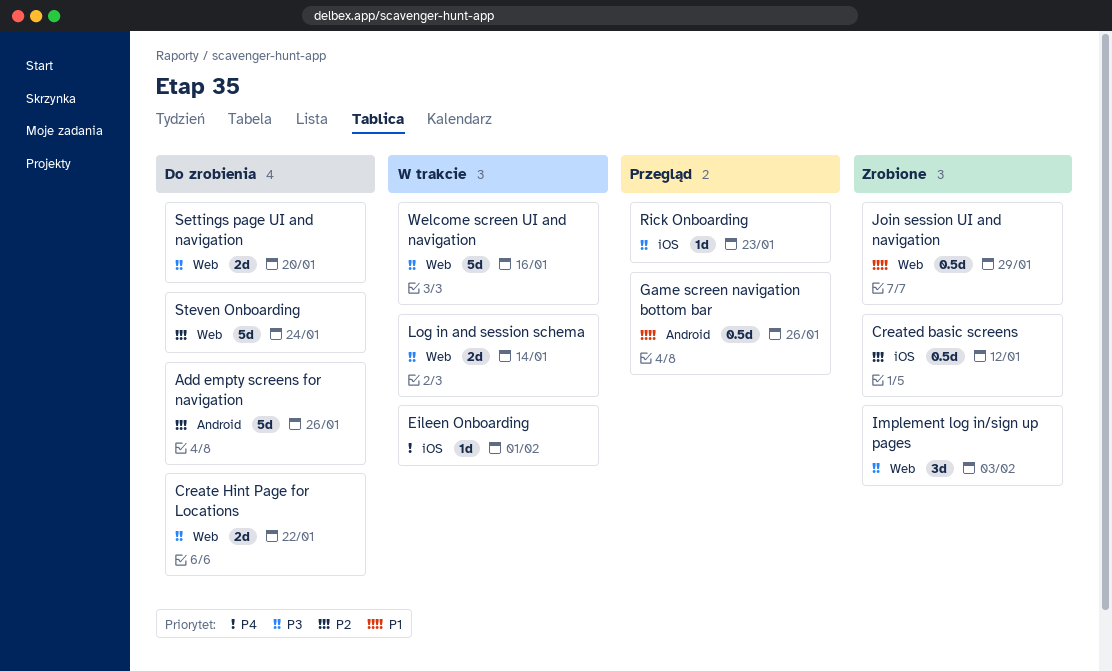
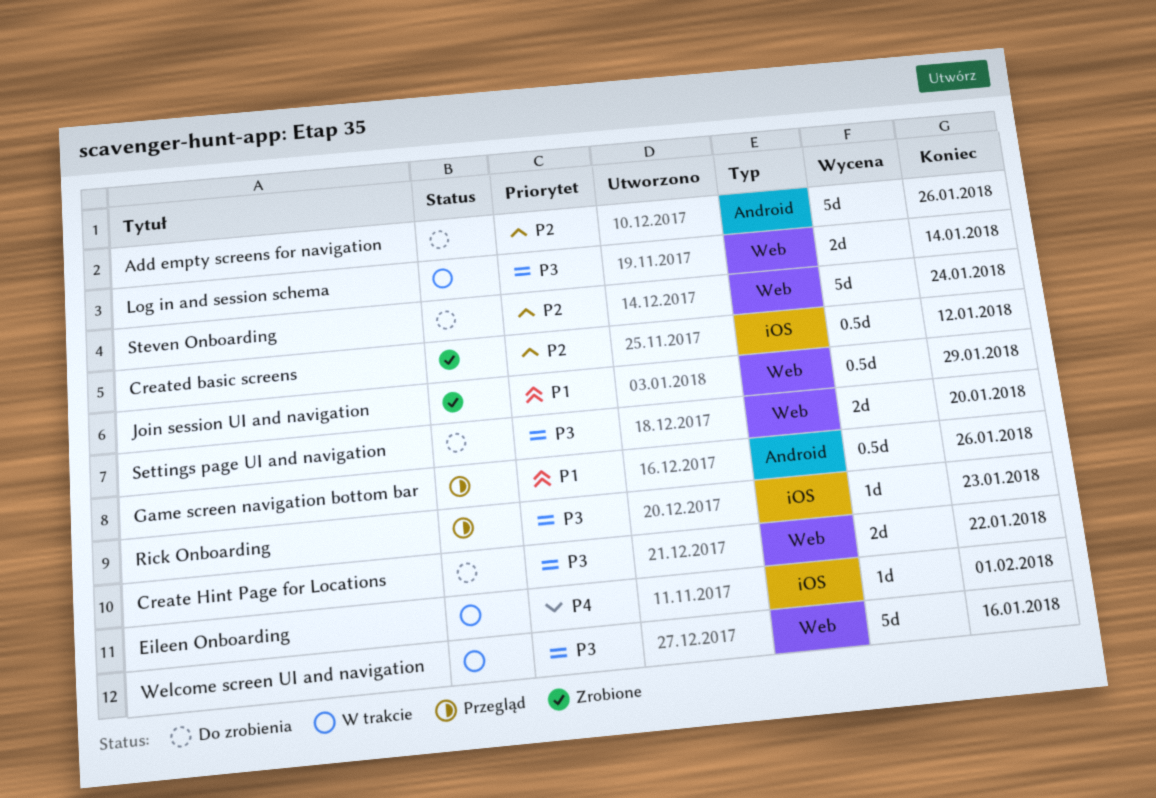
Implement log in/sign up pages: present -> none

